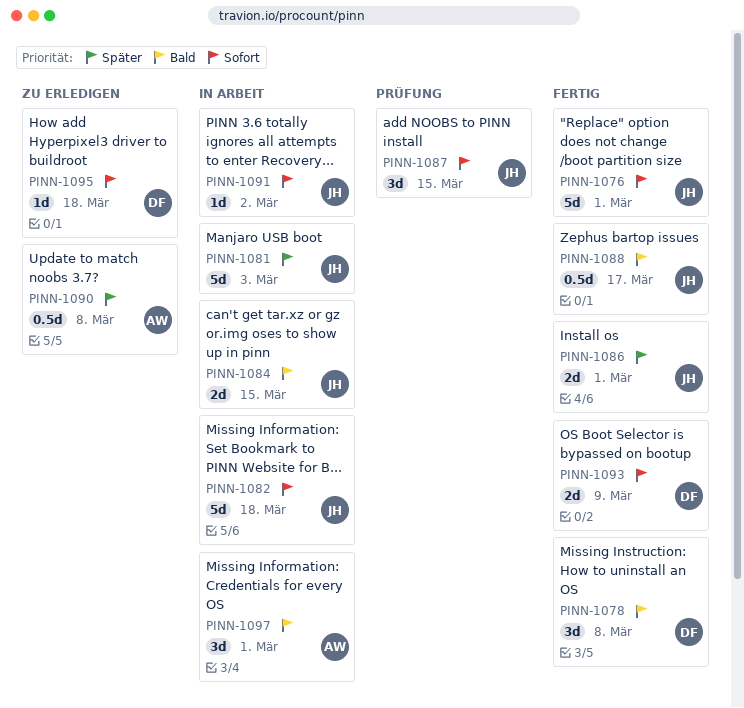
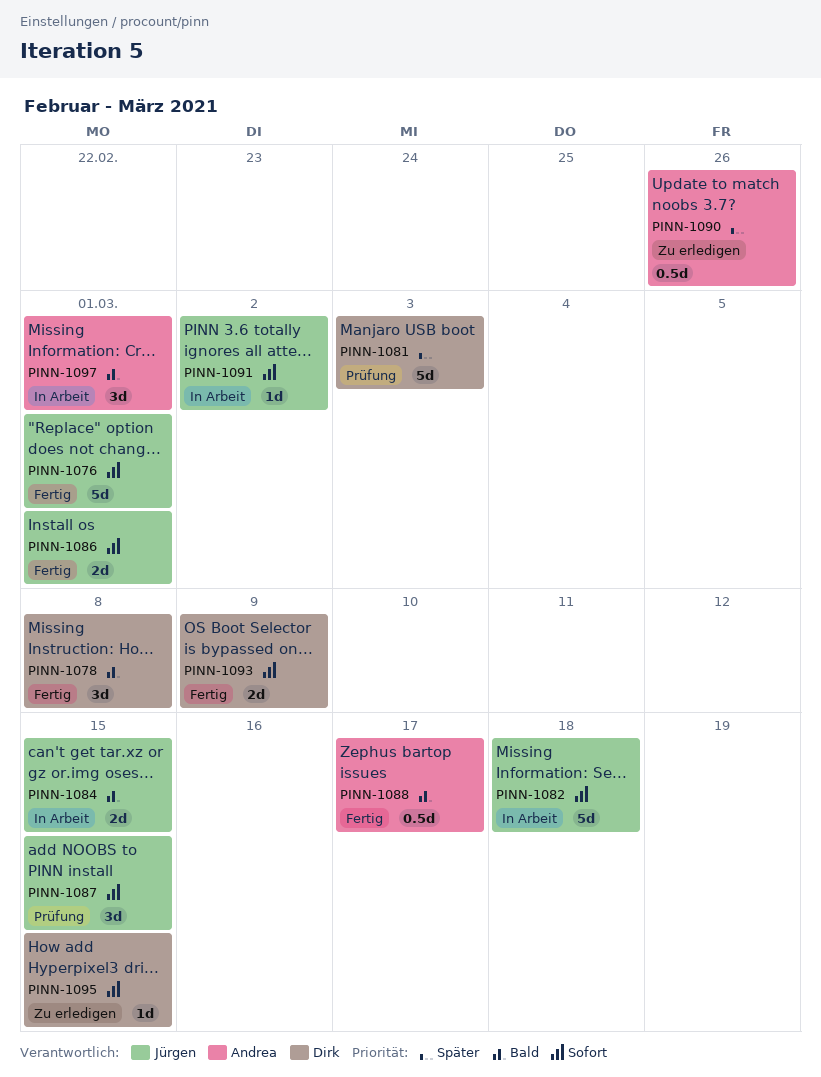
PINN-1081, status: In Arbeit -> Prüfung
PINN-1081, owner: Jürgen -> Dirk
PINN-1086, priority: Später -> Sofort
PINN-1088, owner: Jürgen -> Andrea
PINN-1090, due: Mar 8 -> Feb 26
PINN-1095, due: Mar 18 -> Mar 15

